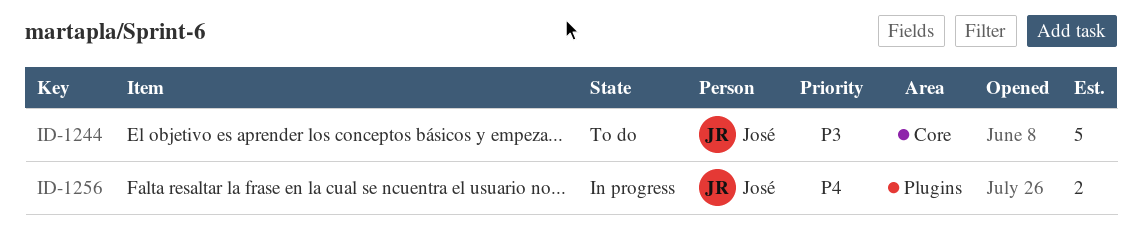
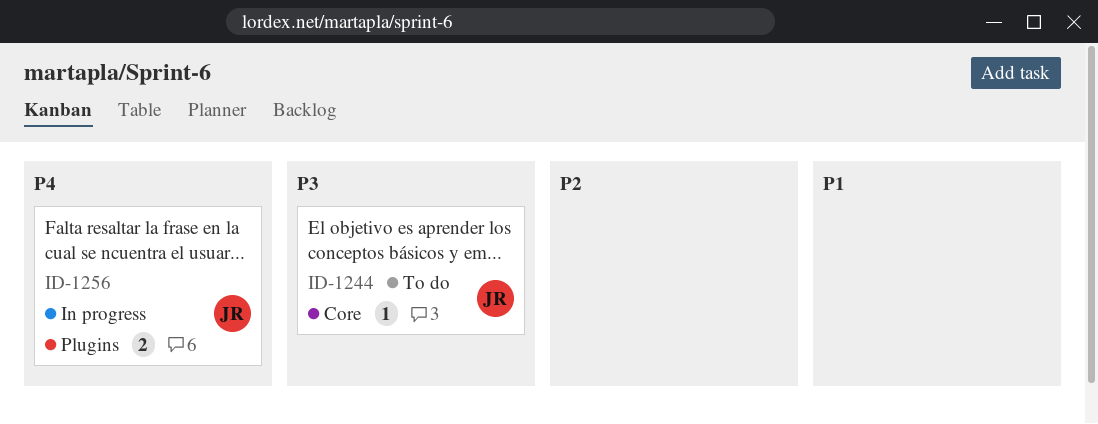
ID-1244, estimate: 5 -> 1

